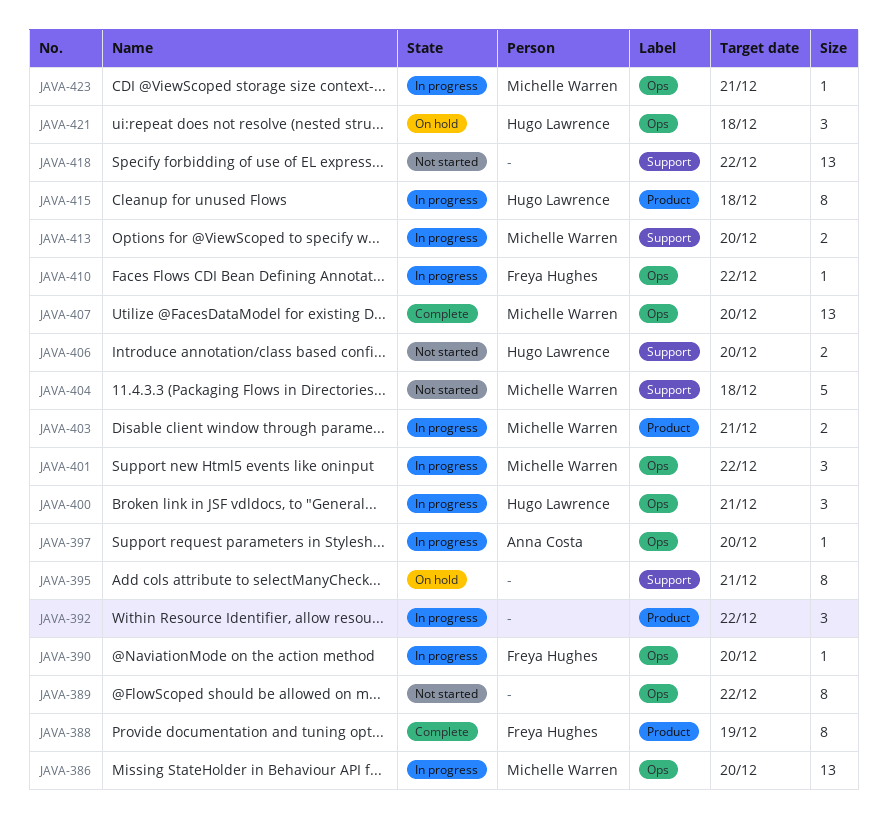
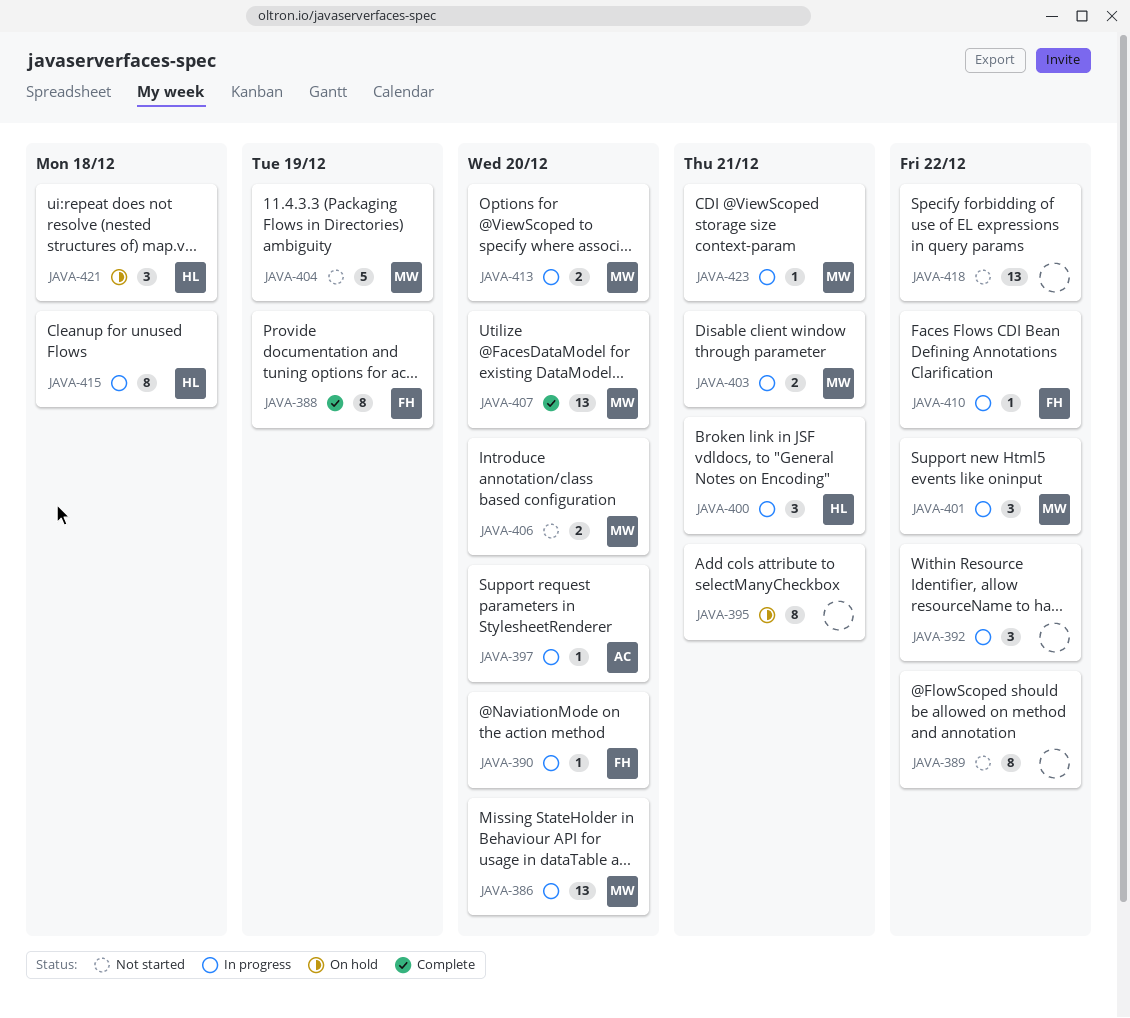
JAVA-404, due: Dec 18 -> Dec 19
JAVA-406, owner: Hugo Lawrence -> Michelle Warren

